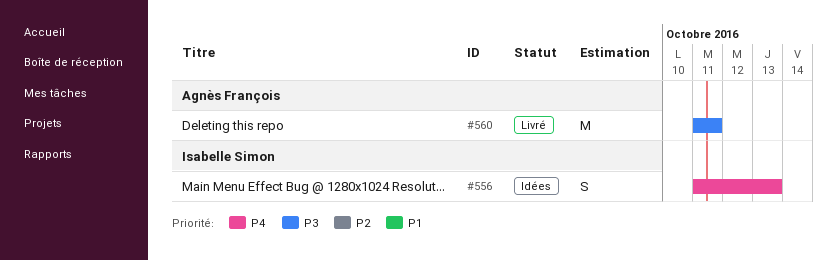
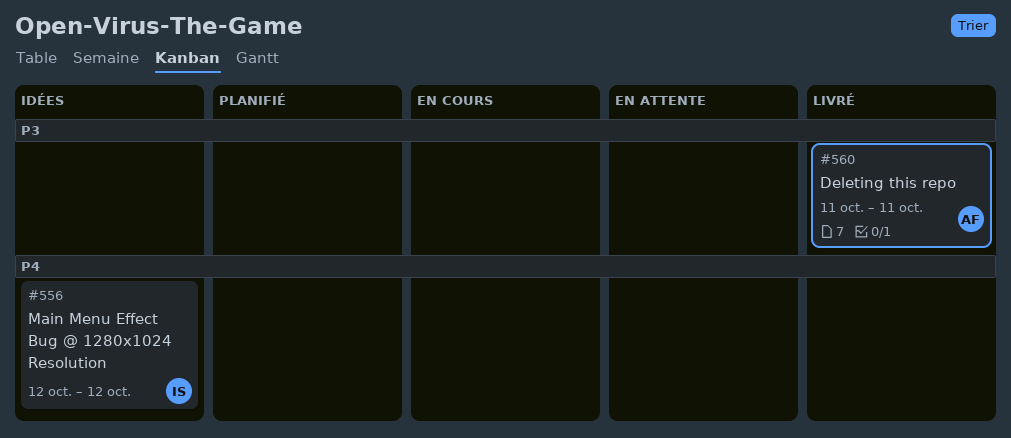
#556, start: Oct 11 -> Oct 12
#556, due: Oct 13 -> Oct 12

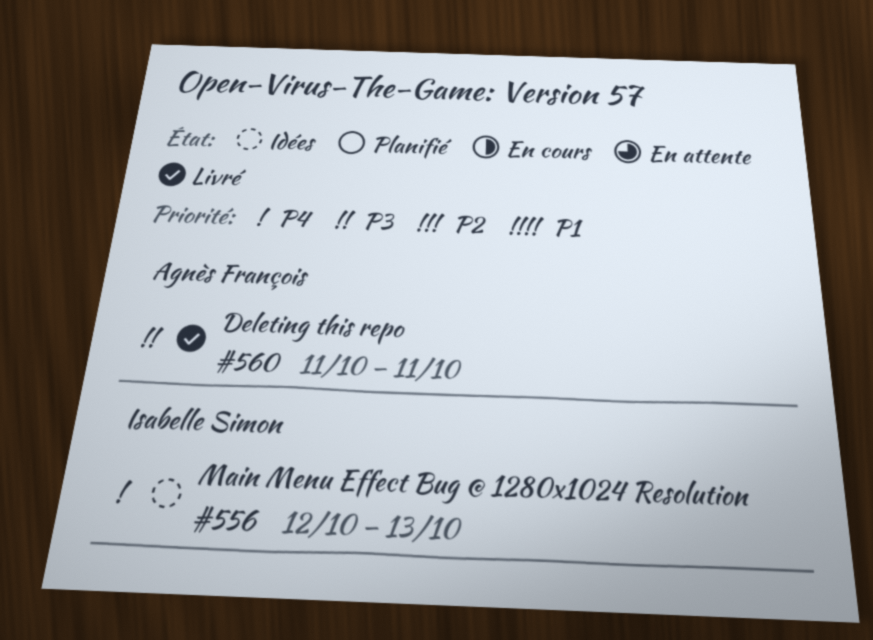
#556, due: Oct 12 -> Oct 13

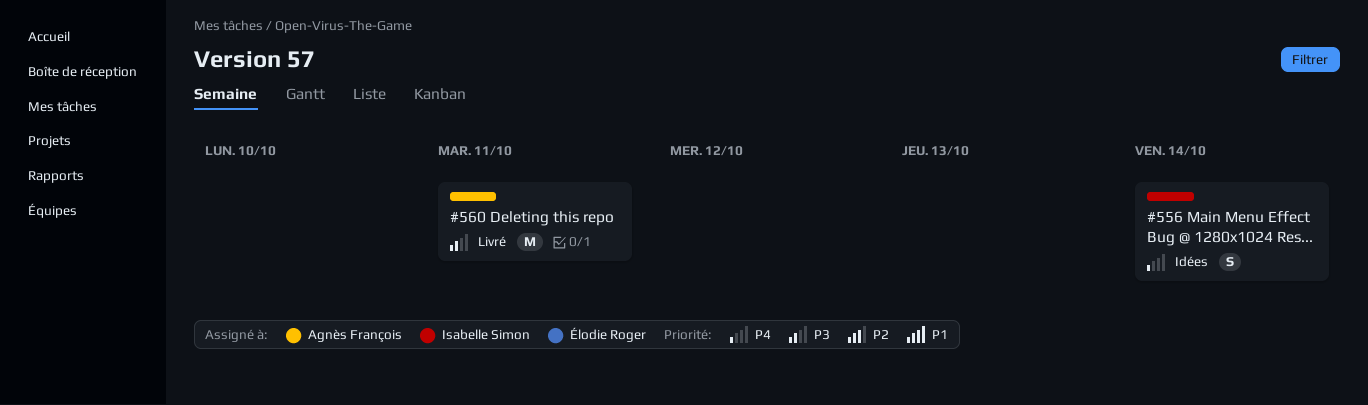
#556, due: Oct 13 -> Oct 14

